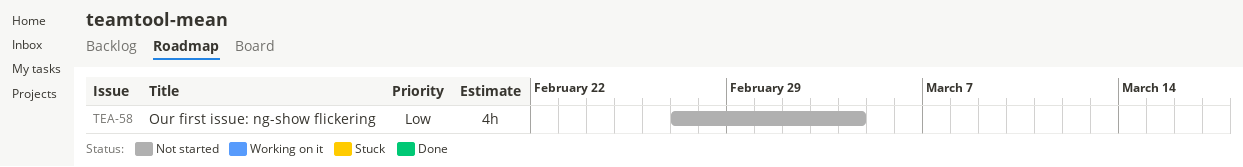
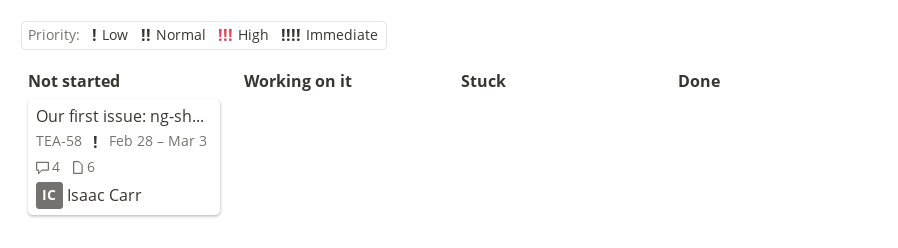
TEA-58, start: Feb 27 -> Feb 28
TEA-58, due: Mar 4 -> Mar 3

